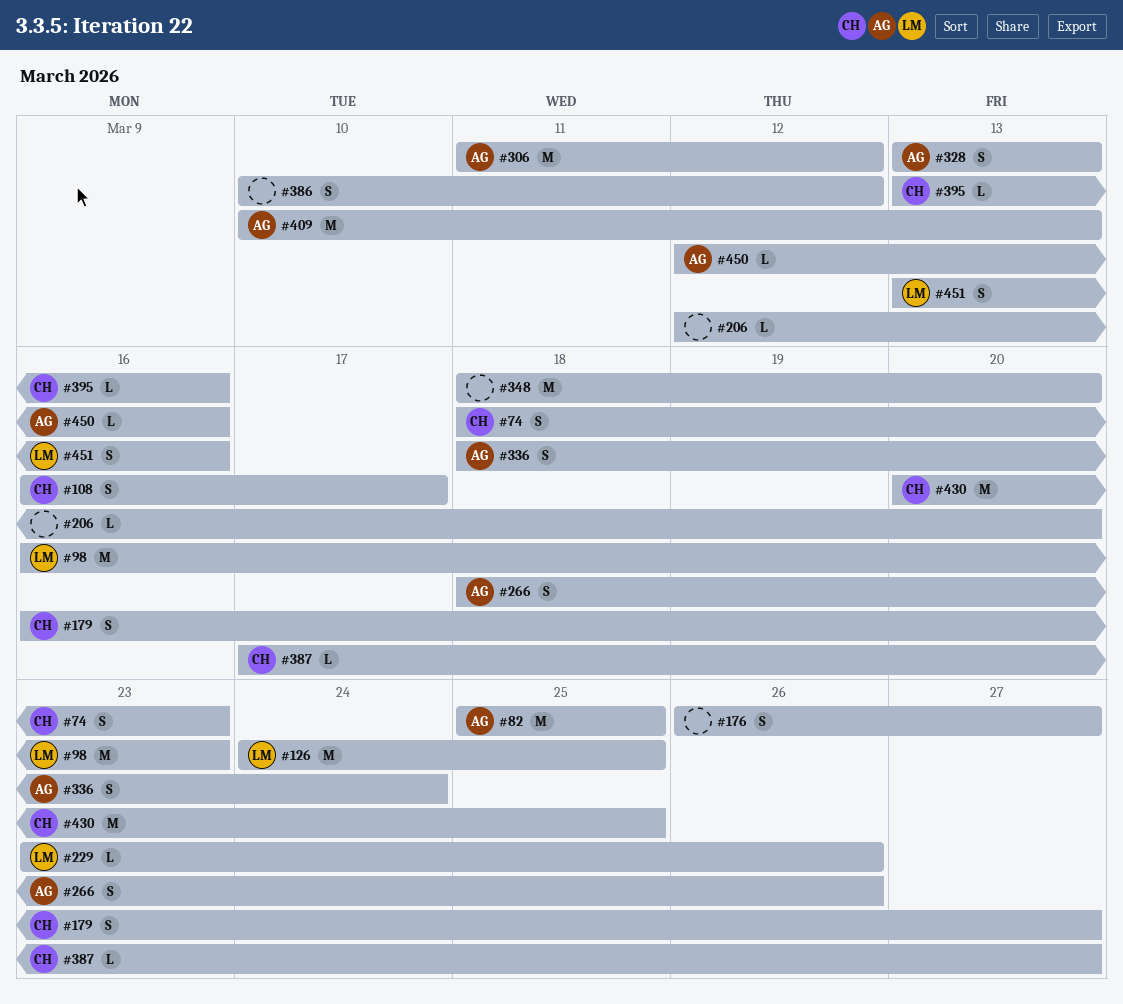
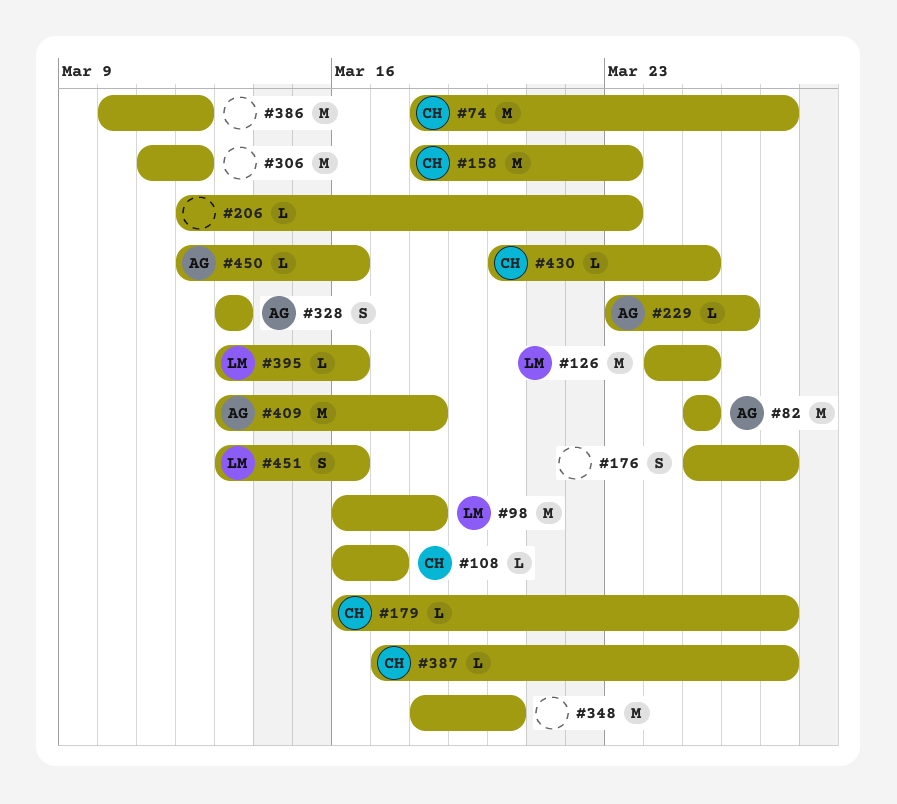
#74, estimate: S -> M
#74, due: Mar 23 -> Mar 27
#98, due: Mar 23 -> Mar 18
#108, estimate: S -> L
#158: none -> present
#176, start: Mar 26 -> Mar 25
#179, estimate: S -> L
#206, due: Mar 20 -> Mar 23
#229, owner: LM -> AG
#266: present -> none
#306, owner: AG -> none
#336: present -> none
#386, estimate: S -> M
#395, owner: CH -> LM
#409, start: Mar 10 -> Mar 13
#409, due: Mar 13 -> Mar 18
#430, estimate: M -> L

